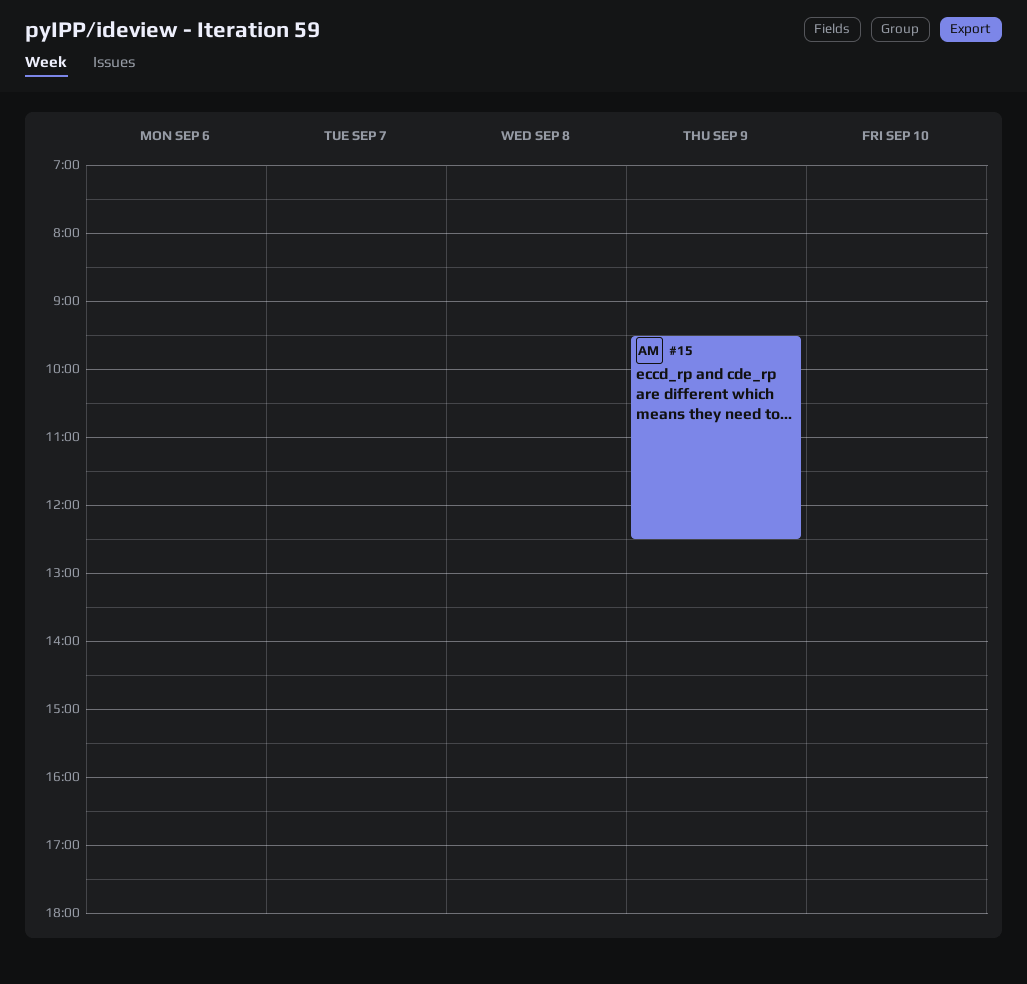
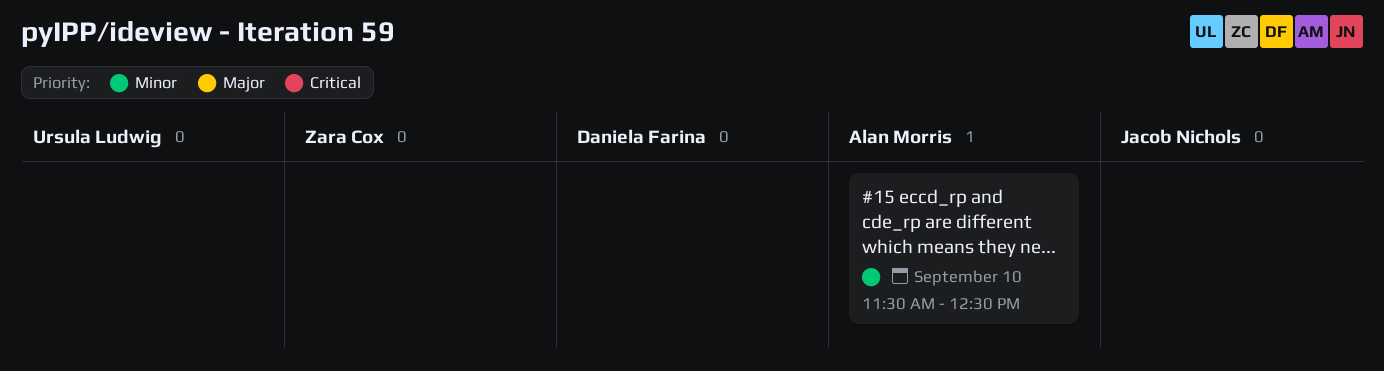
#15, day: Sep 9 -> Sep 10
#15, begins: 09:30 -> 11:30

